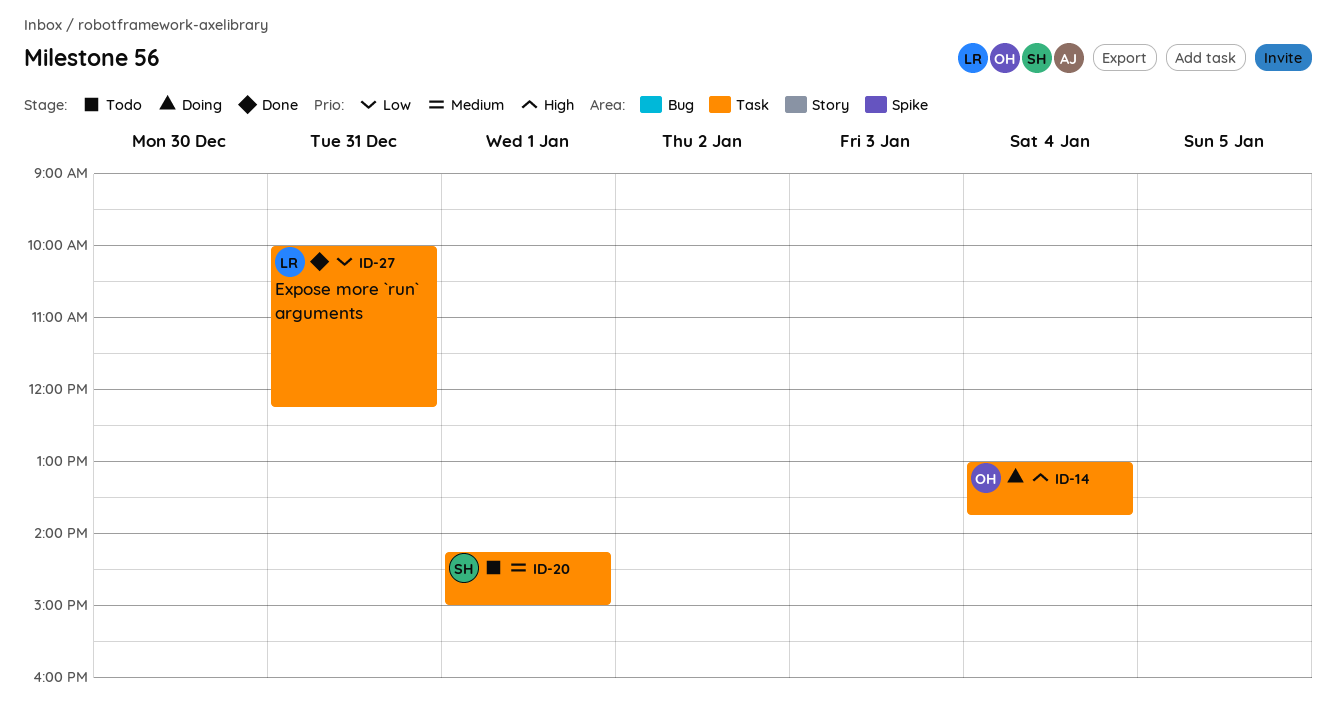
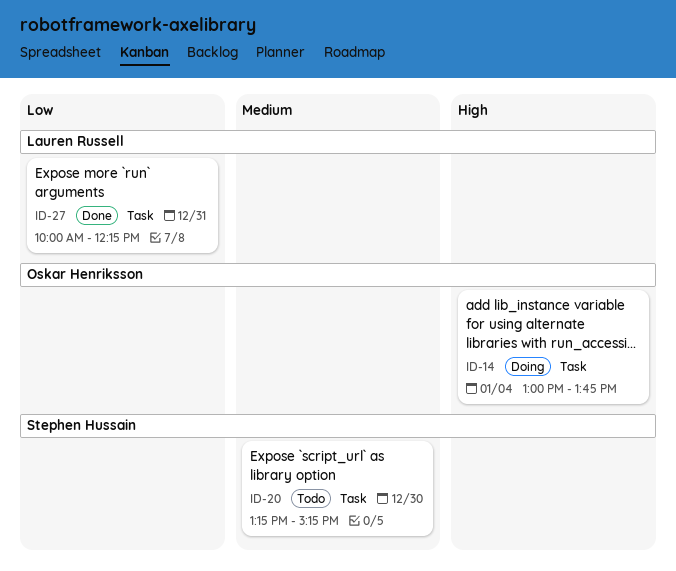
ID-20, day: Jan 1 -> Dec 30
ID-20, begins: 14:15 -> 13:15
ID-20, ends: 15:00 -> 15:15

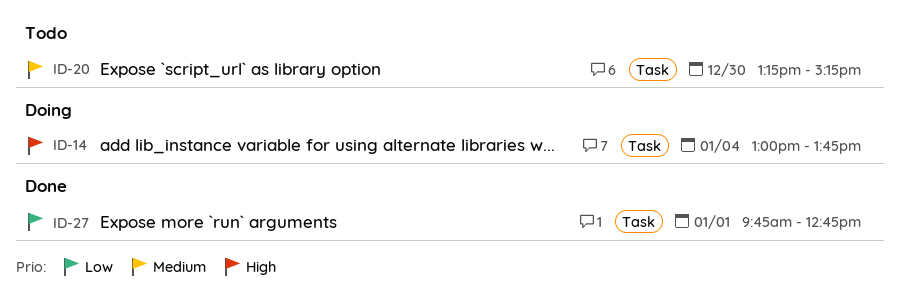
ID-27, day: Dec 31 -> Jan 1
ID-27, begins: 10:00 -> 09:45
ID-27, ends: 12:15 -> 12:45

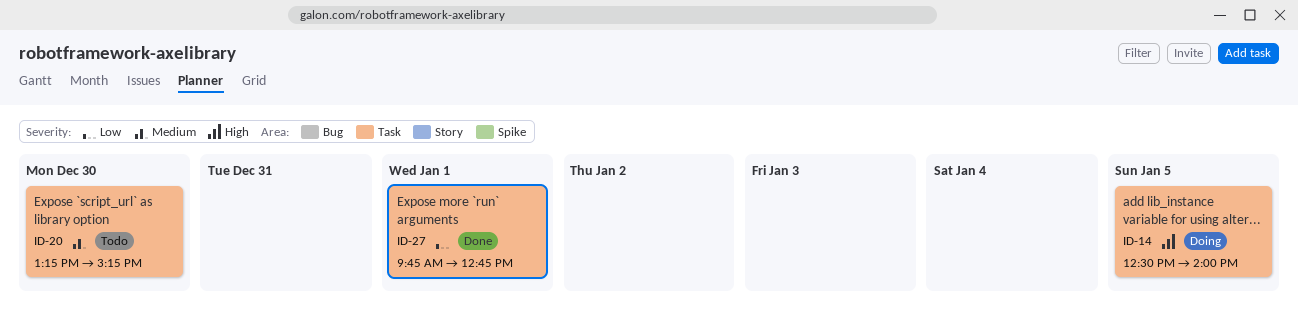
ID-14, day: Jan 4 -> Jan 5
ID-14, begins: 13:00 -> 12:30
ID-14, ends: 13:45 -> 14:00

